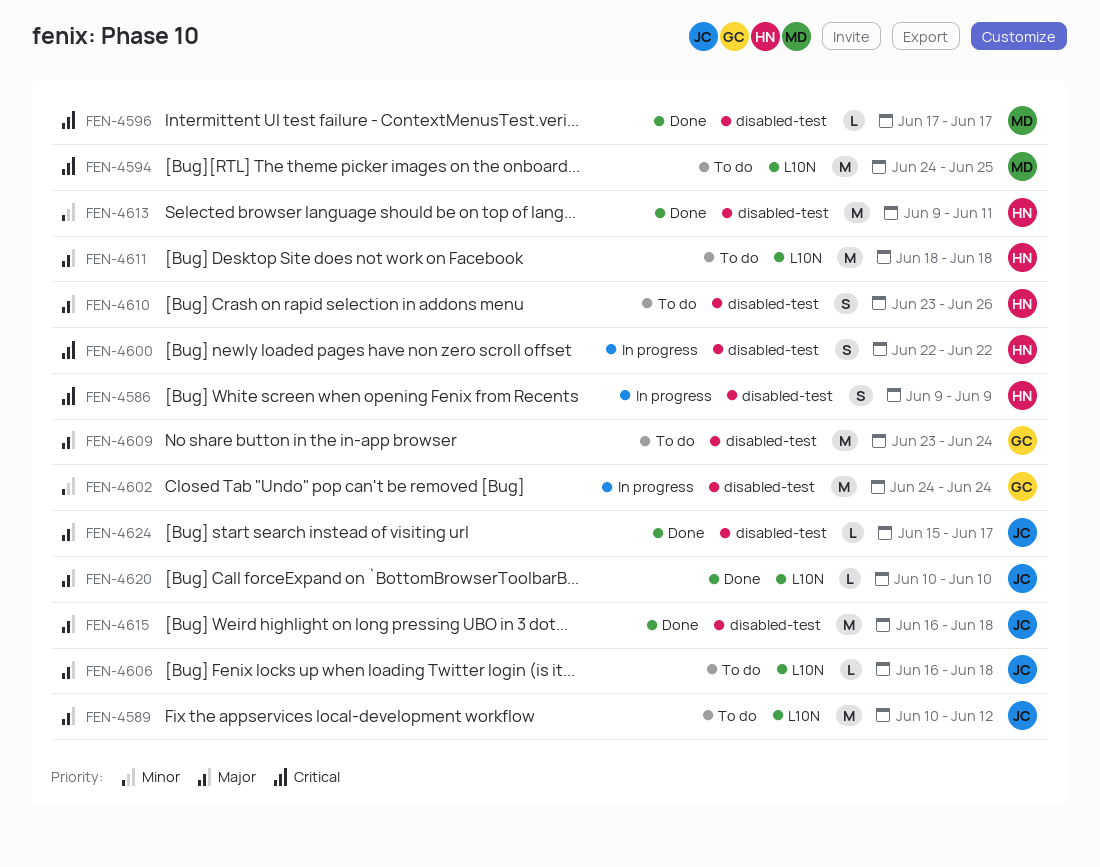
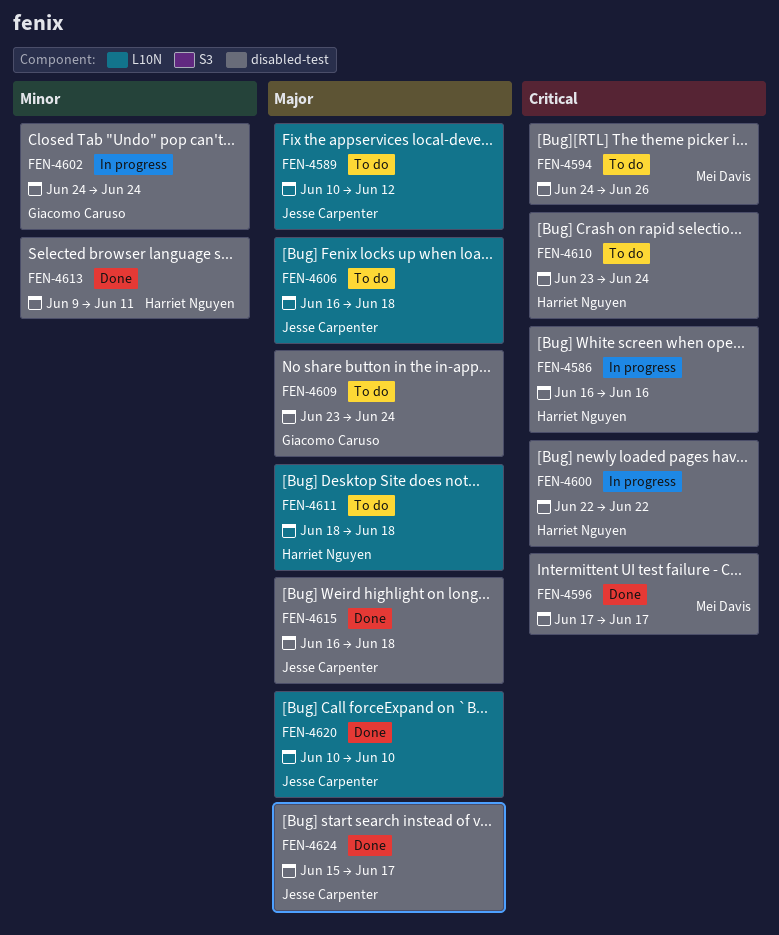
FEN-4586, start: Jun 9 -> Jun 16
FEN-4586, due: Jun 9 -> Jun 16
FEN-4594, label: L10N -> disabled-test
FEN-4594, due: Jun 25 -> Jun 26
FEN-4610, priority: Major -> Critical
FEN-4610, due: Jun 26 -> Jun 24

